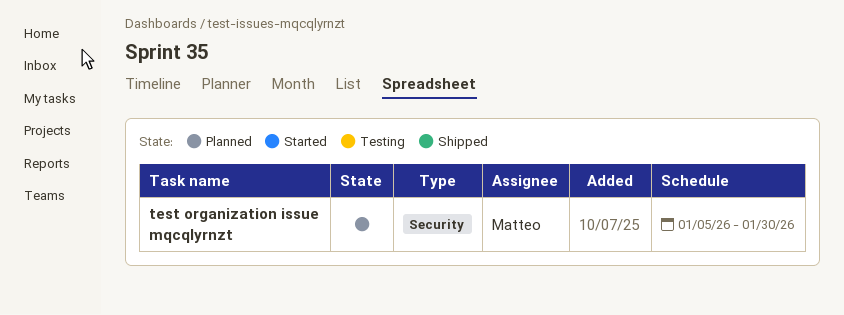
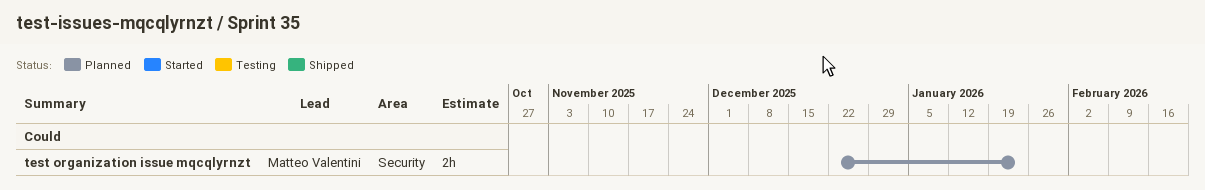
test organization issue mqcqlyrnzt, start: Jan 5 -> Dec 22
test organization issue mqcqlyrnzt, due: Jan 30 -> Jan 23

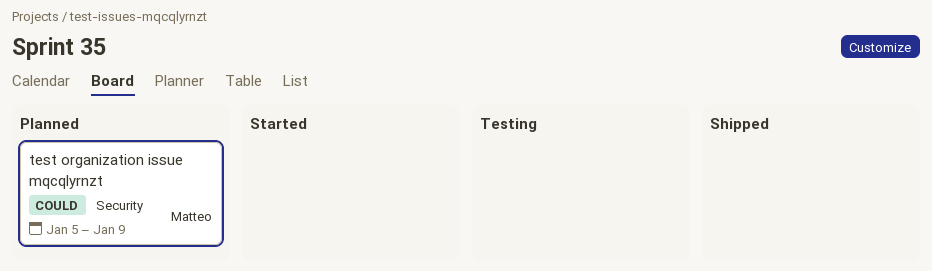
test organization issue mqcqlyrnzt, start: Dec 22 -> Jan 5
test organization issue mqcqlyrnzt, due: Jan 23 -> Jan 9

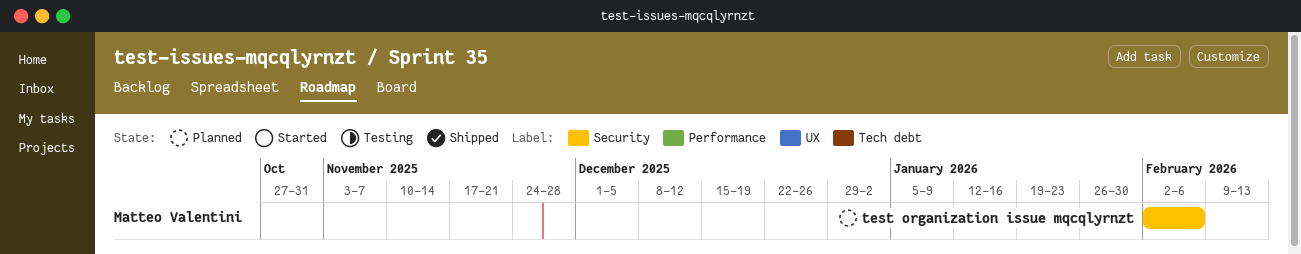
test organization issue mqcqlyrnzt, start: Jan 5 -> Feb 2
test organization issue mqcqlyrnzt, due: Jan 9 -> Feb 6

